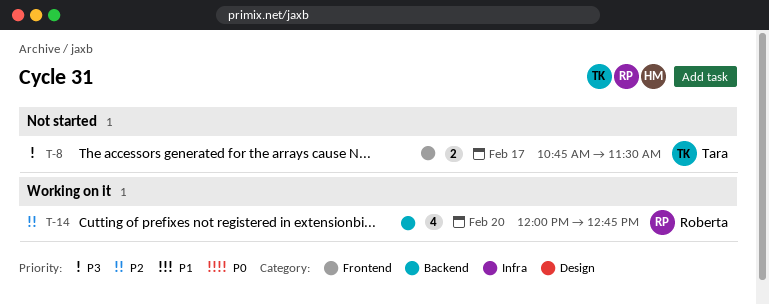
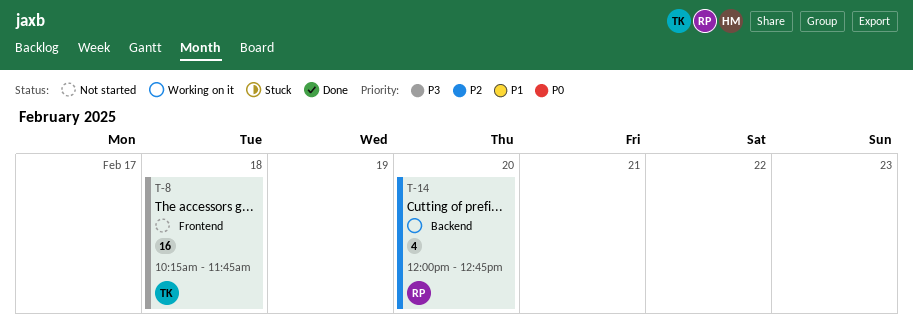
T-8, estimate: 2 -> 16
T-8, day: Feb 17 -> Feb 18
T-8, begins: 10:45 -> 10:15
T-8, ends: 11:30 -> 11:45

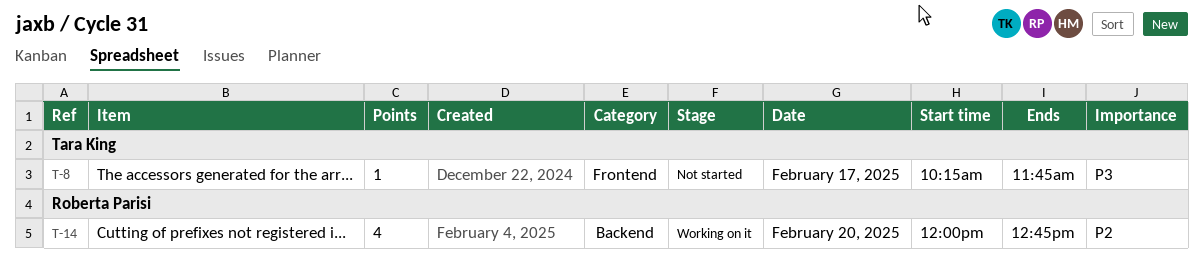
T-8, estimate: 16 -> 1
T-8, day: Feb 18 -> Feb 17

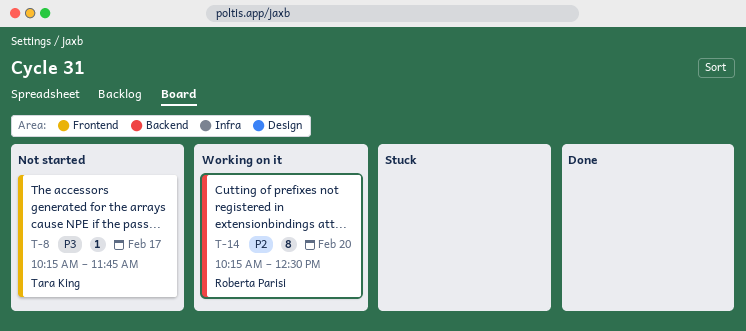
T-14, estimate: 4 -> 8
T-14, begins: 12:00 -> 10:15
T-14, ends: 12:45 -> 12:30

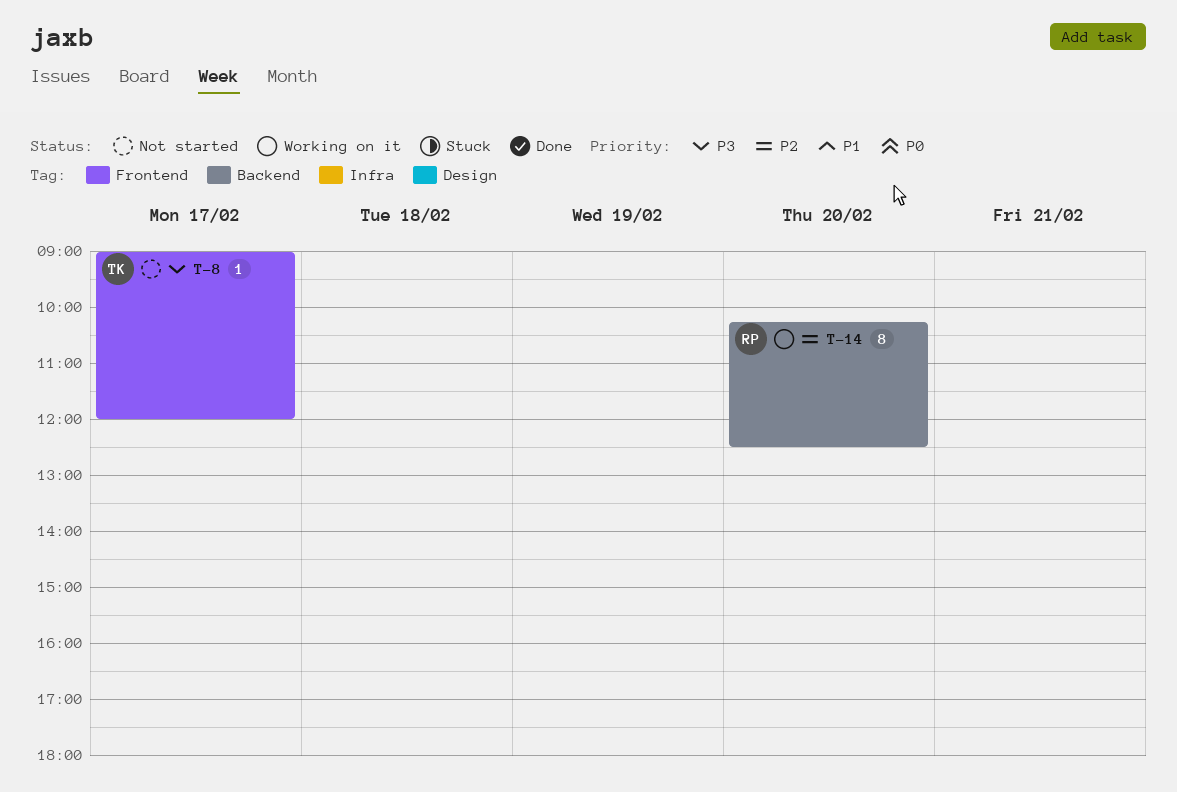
T-8, begins: 10:15 -> 09:00
T-8, ends: 11:45 -> 12:00

